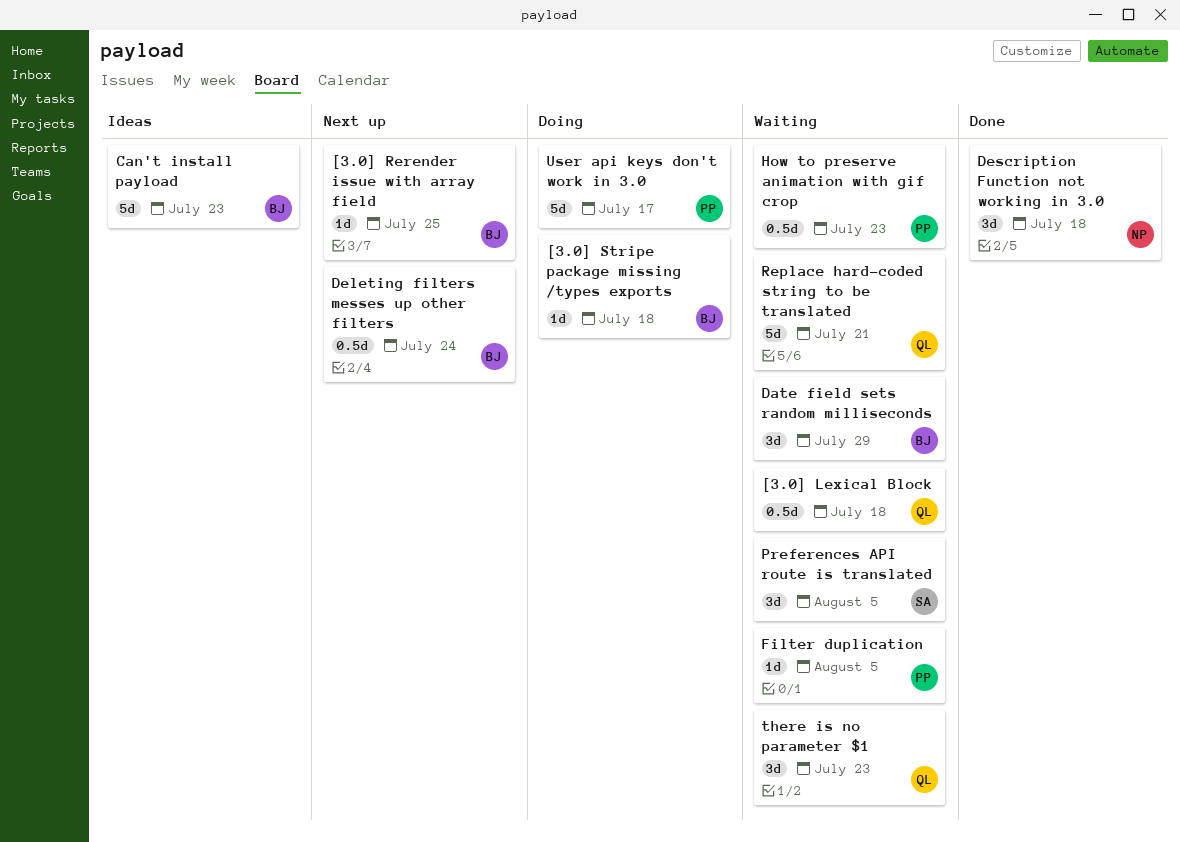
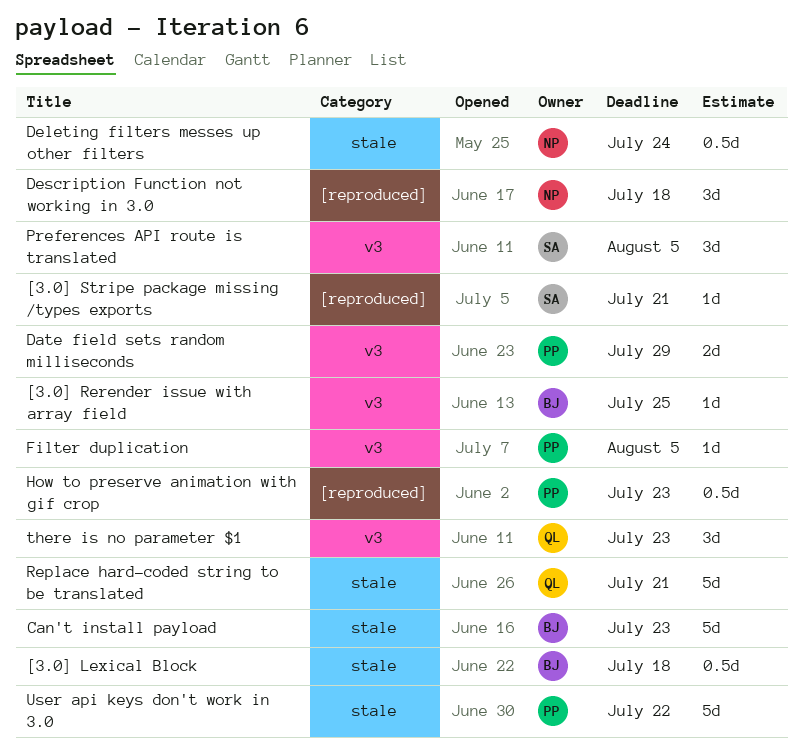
[3.0] Lexical Block, owner: QL -> BJ
[3.0] Stripe package missing /types exports, owner: BJ -> SA
[3.0] Stripe package missing /types exports, due: Jul 18 -> Jul 21
Date field sets random milliseconds, owner: BJ -> PP
Date field sets random milliseconds, estimate: 3d -> 2d
Deleting filters messes up other filters, owner: BJ -> NP
User api keys don't work in 3.0, due: Jul 17 -> Jul 22

